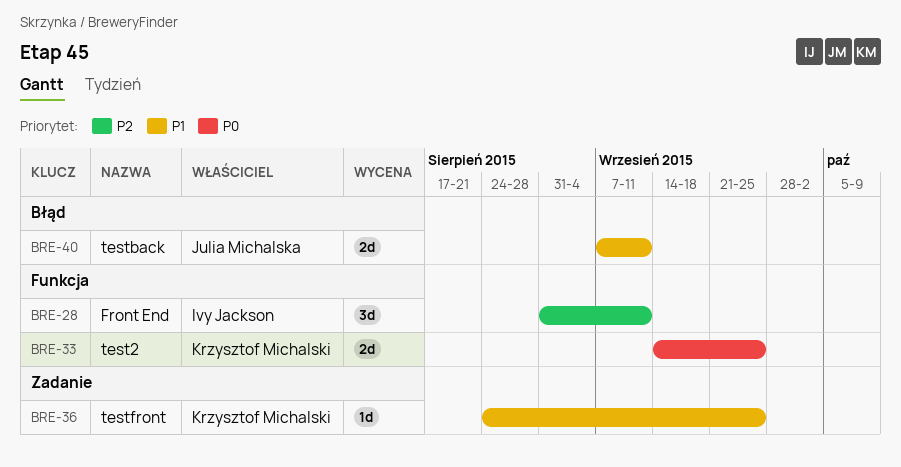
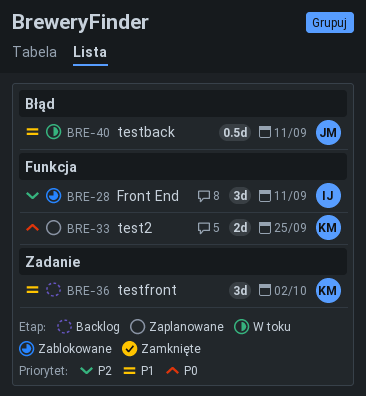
BRE-36, estimate: 1d -> 3d
BRE-36, due: Sep 25 -> Oct 2
BRE-40, estimate: 2d -> 0.5d

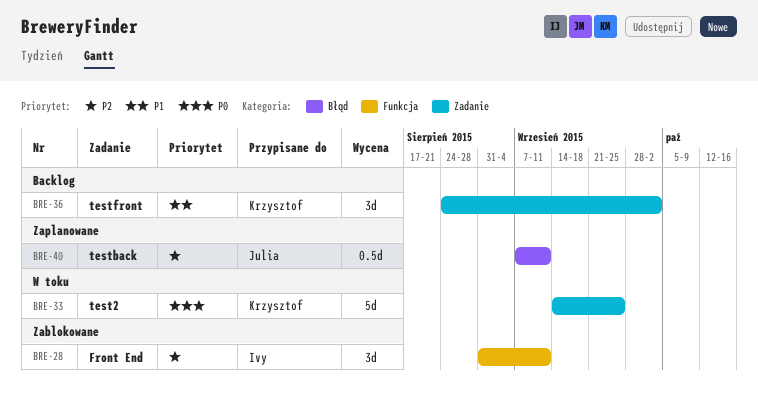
BRE-33, status: Zaplanowane -> W toku
BRE-33, label: Funkcja -> Zadanie
BRE-33, estimate: 2d -> 5d
BRE-40, status: W toku -> Zaplanowane
BRE-40, priority: P1 -> P2

